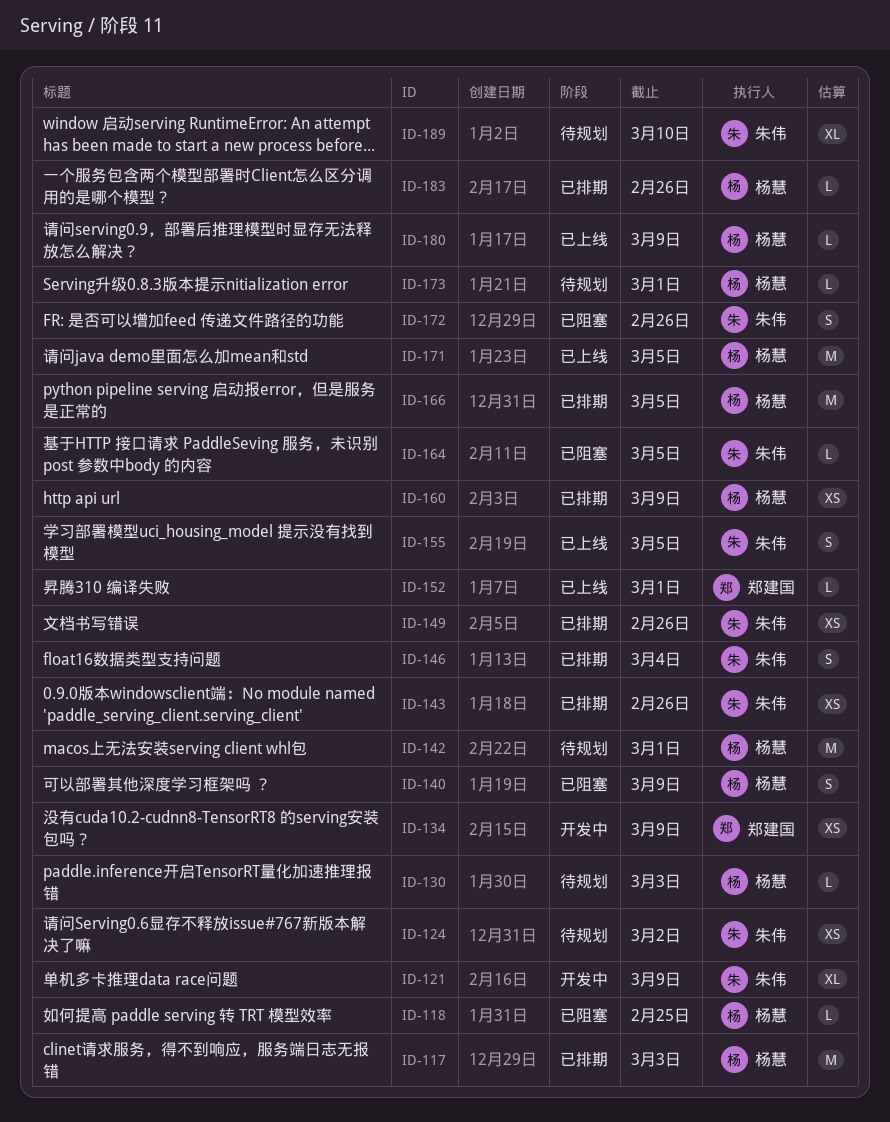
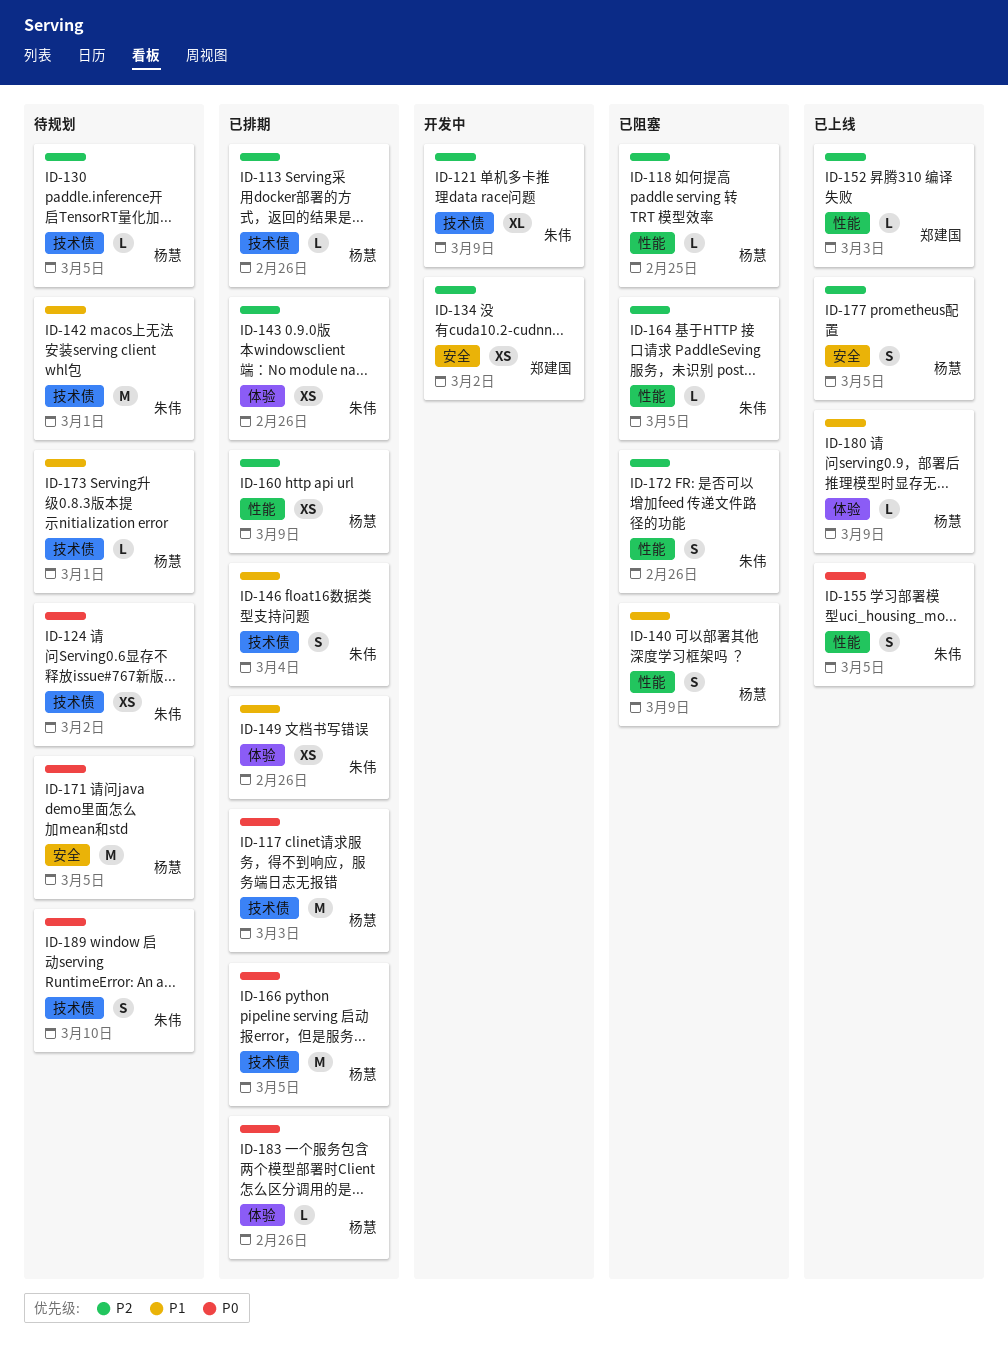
ID-113: none -> present
ID-130, due: Mar 3 -> Mar 5
ID-134, due: Mar 9 -> Mar 2
ID-142, owner: 杨慧 -> 朱伟
ID-152, due: Mar 1 -> Mar 3
ID-171, status: 已上线 -> 待规划
ID-177: none -> present
ID-189, estimate: XL -> S

